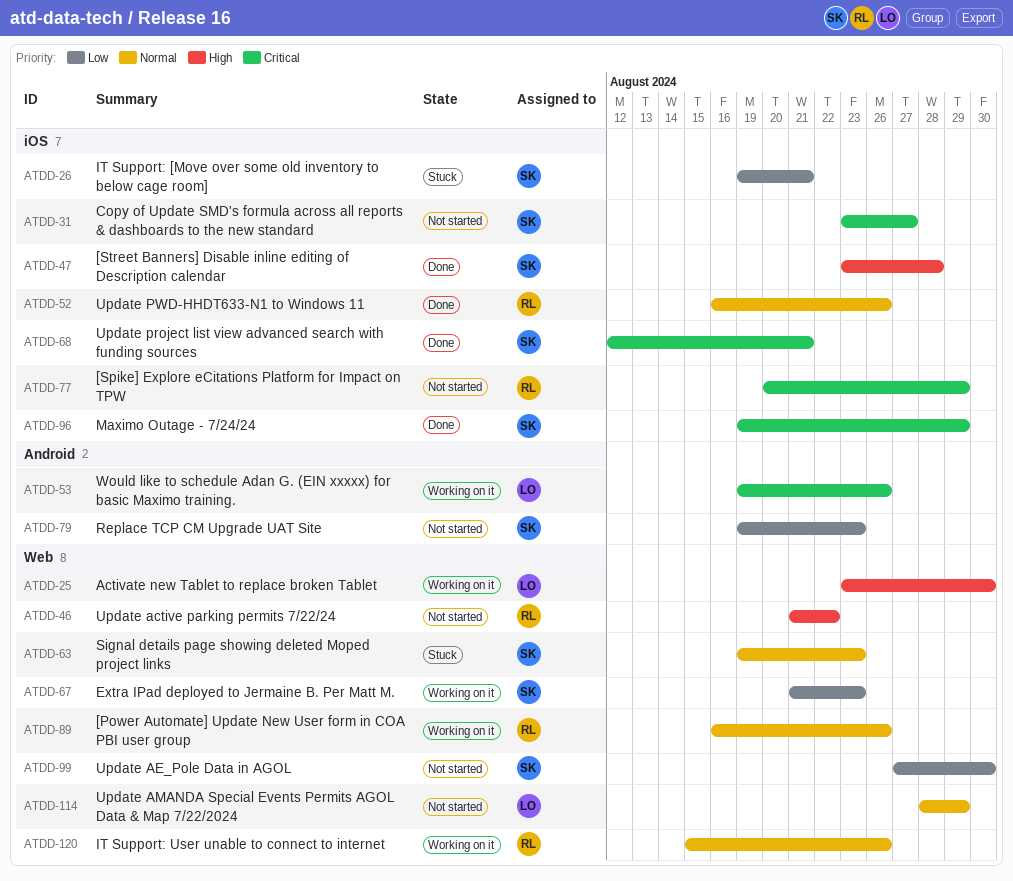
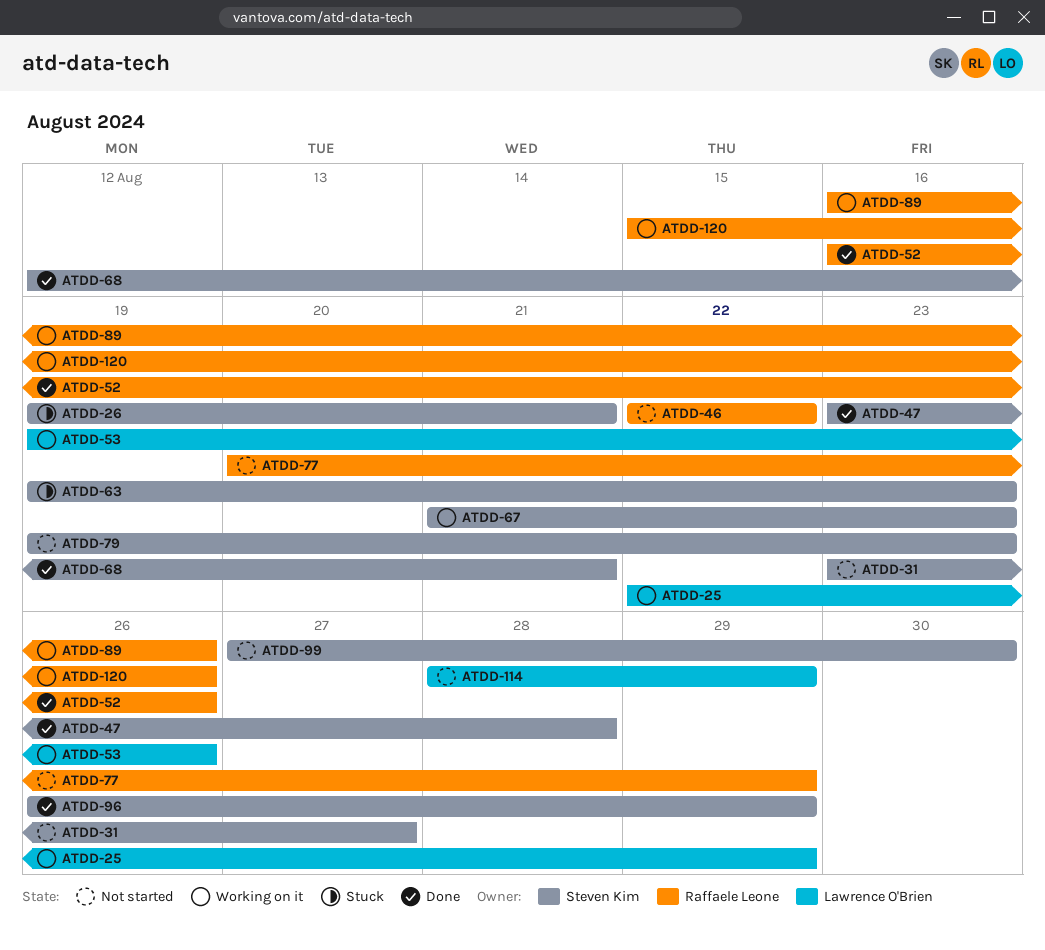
ATDD-25, start: Aug 23 -> Aug 22
ATDD-25, due: Aug 30 -> Aug 29
ATDD-46, start: Aug 21 -> Aug 22
ATDD-96, start: Aug 19 -> Aug 26

